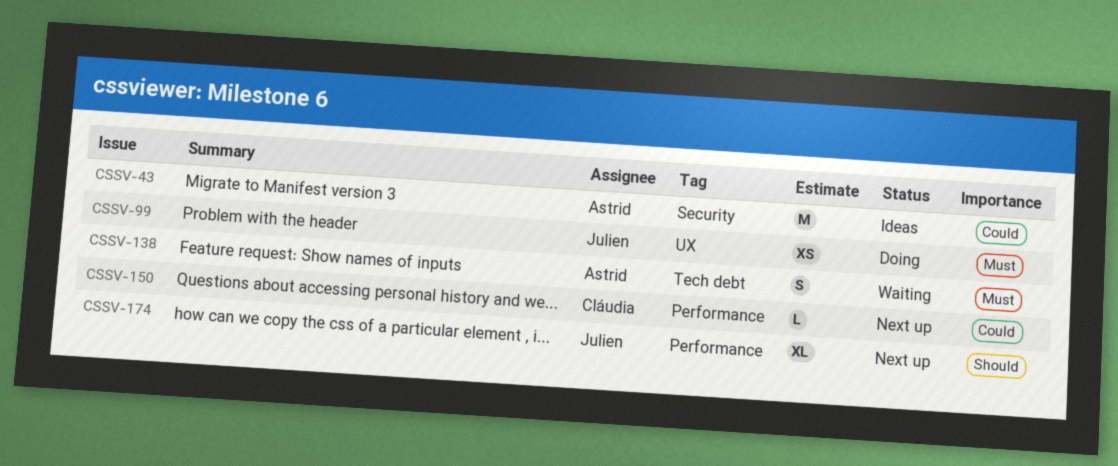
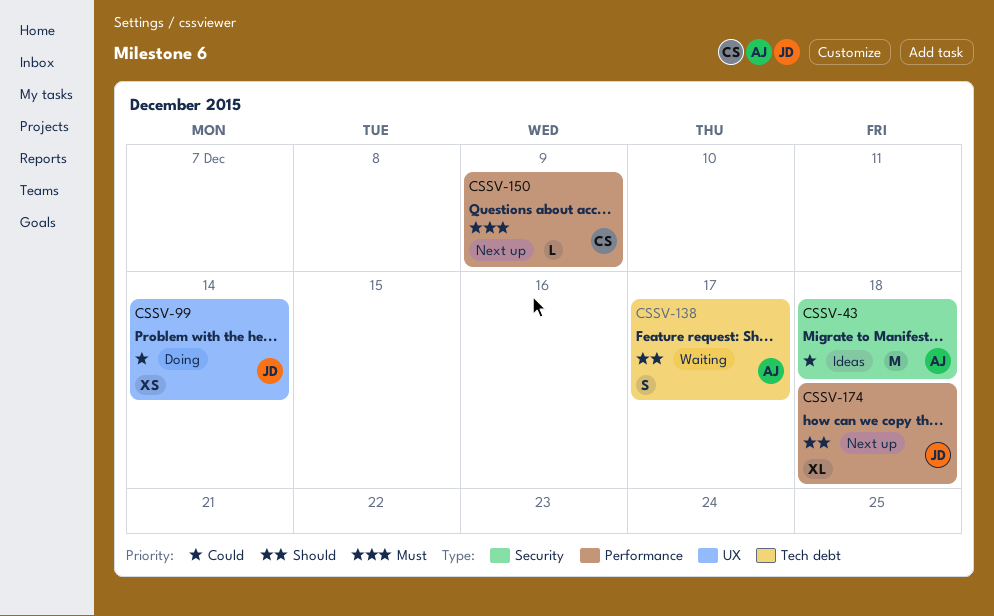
CSSV-99, priority: Must -> Could
CSSV-138, priority: Must -> Should
CSSV-150, priority: Could -> Must

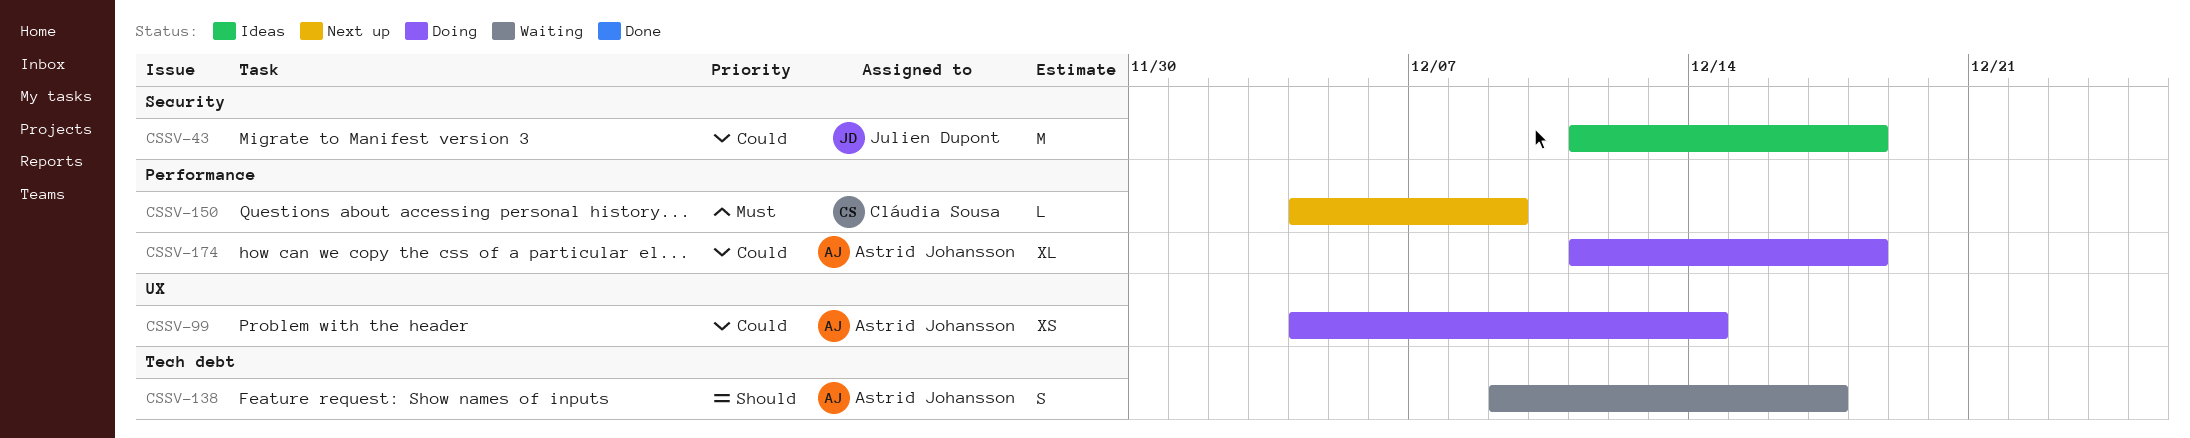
CSSV-43, owner: Astrid Johansson -> Julien Dupont
CSSV-99, owner: Julien Dupont -> Astrid Johansson
CSSV-174, status: Next up -> Doing
CSSV-174, owner: Julien Dupont -> Astrid Johansson
CSSV-174, priority: Should -> Could

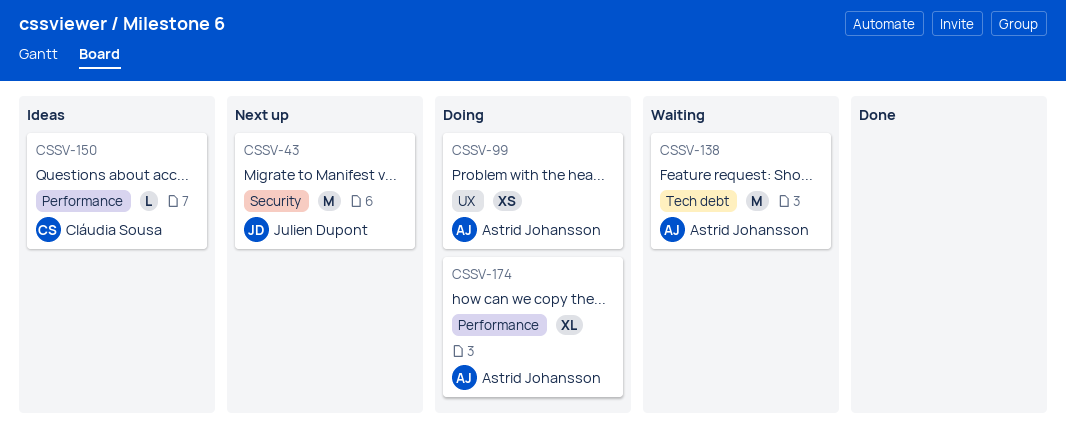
CSSV-43, status: Ideas -> Next up
CSSV-138, estimate: S -> M
CSSV-150, status: Next up -> Ideas

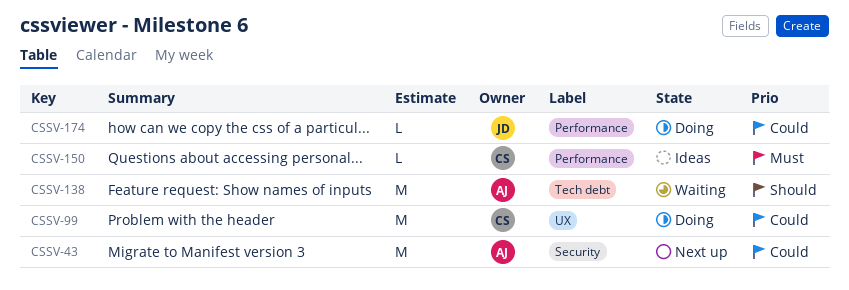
CSSV-43, owner: Julien Dupont -> Astrid Johansson
CSSV-99, owner: Astrid Johansson -> Cláudia Sousa
CSSV-99, estimate: XS -> M
CSSV-174, owner: Astrid Johansson -> Julien Dupont
CSSV-174, estimate: XL -> L

